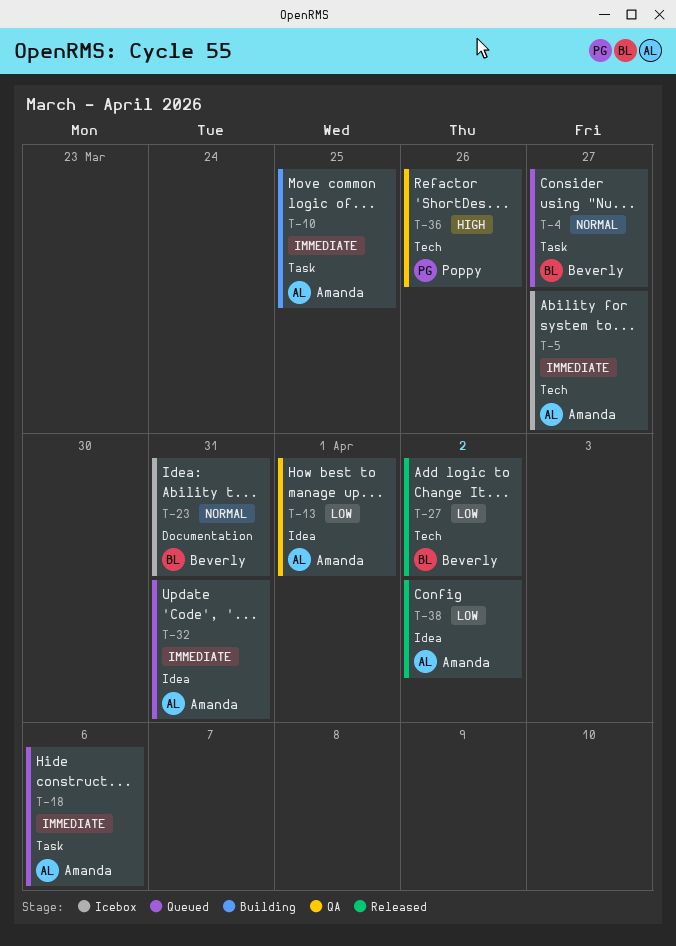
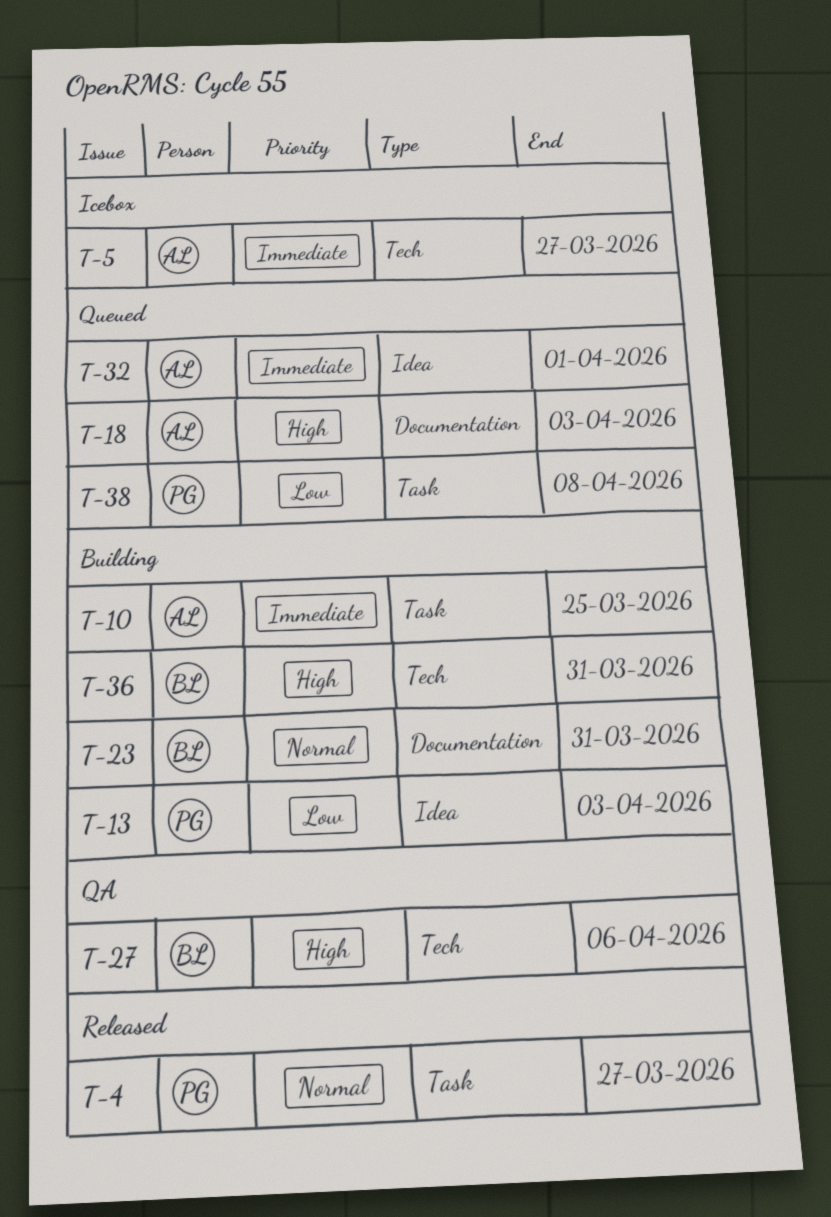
T-4, status: Queued -> Released
T-4, owner: Beverly -> Poppy
T-13, status: QA -> Building
T-13, owner: Amanda -> Poppy
T-13, due: Apr 1 -> Apr 3
T-18, priority: Immediate -> High
T-18, label: Task -> Documentation
T-18, due: Apr 6 -> Apr 3
T-23, status: Icebox -> Building
T-27, status: Released -> QA
T-27, priority: Low -> High
T-27, due: Apr 2 -> Apr 6
T-32, due: Mar 31 -> Apr 1
T-36, status: QA -> Building
T-36, owner: Poppy -> Beverly
T-36, due: Mar 26 -> Mar 31
T-38, status: Released -> Queued
T-38, owner: Amanda -> Poppy
T-38, label: Idea -> Task
T-38, due: Apr 2 -> Apr 8

